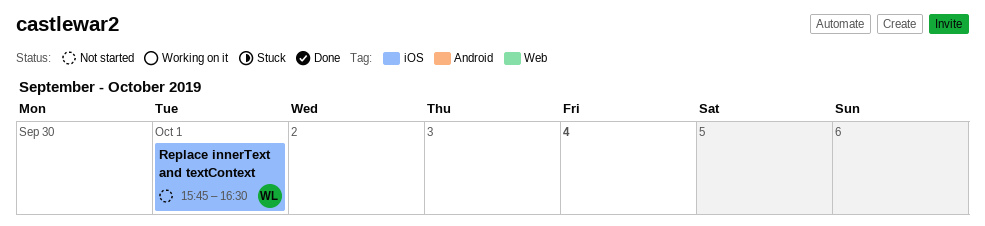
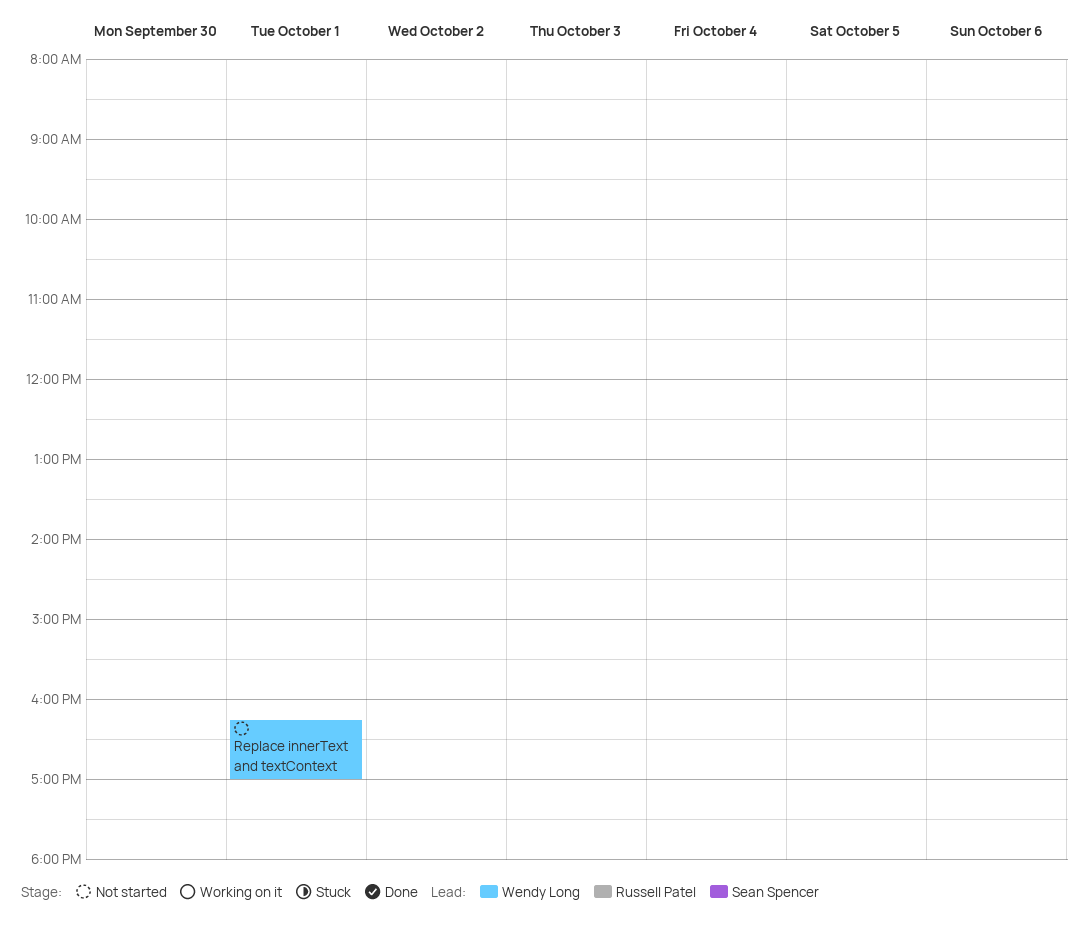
Replace innerText and textContext, begins: 15:45 -> 16:15
Replace innerText and textContext, ends: 16:30 -> 17:00

